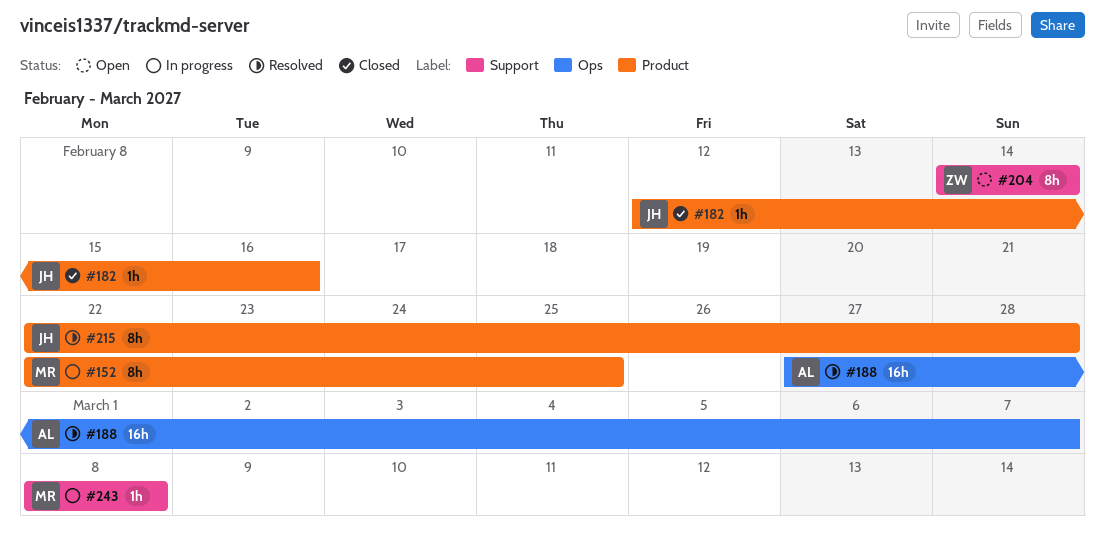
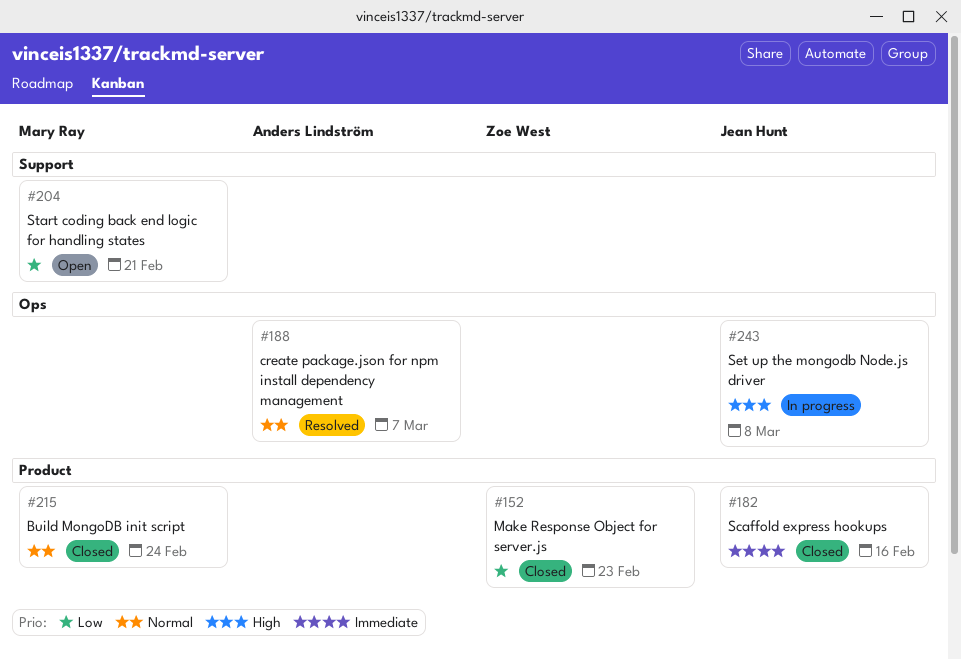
#152, status: In progress -> Closed
#152, owner: Mary Ray -> Zoe West
#152, due: Feb 25 -> Feb 23
#204, owner: Zoe West -> Mary Ray
#204, due: Feb 14 -> Feb 21
#215, status: Resolved -> Closed
#215, owner: Jean Hunt -> Mary Ray
#215, due: Feb 28 -> Feb 24
#243, owner: Mary Ray -> Jean Hunt
#243, label: Support -> Ops

